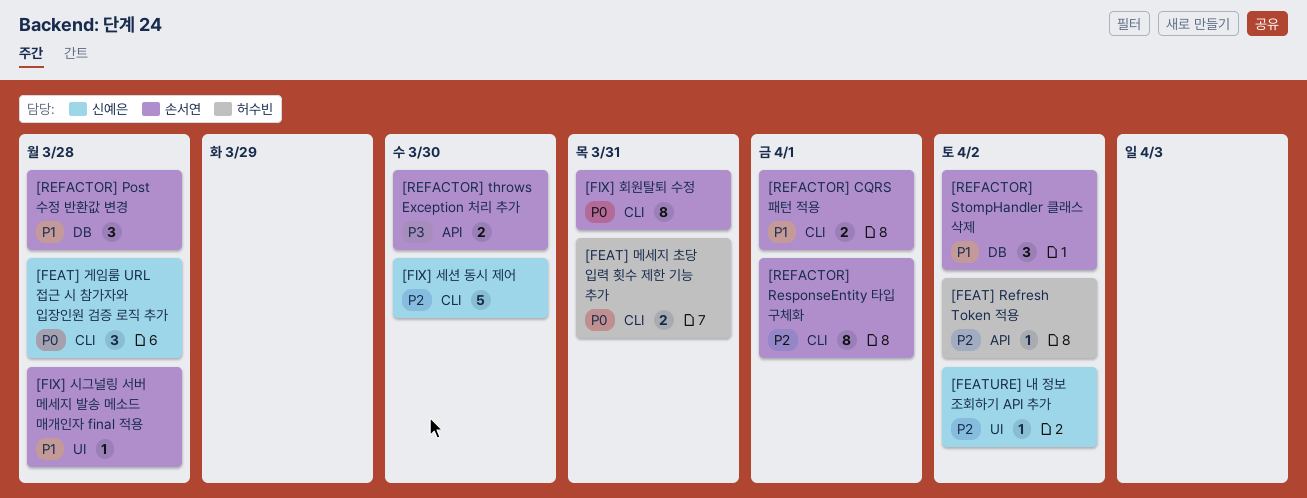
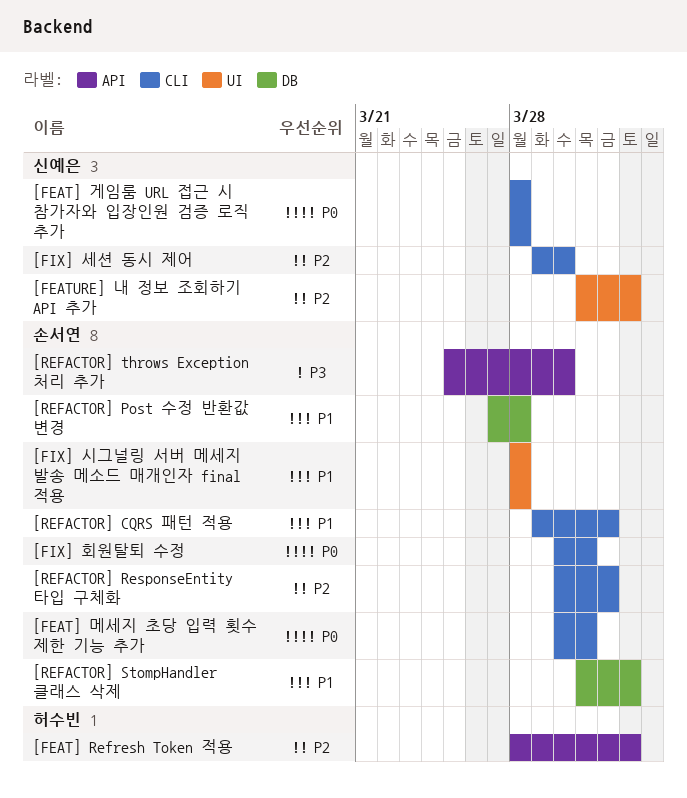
[FEAT] 메세지 초당 입력 횟수 제한 기능 추가, owner: 허수빈 -> 손서연

